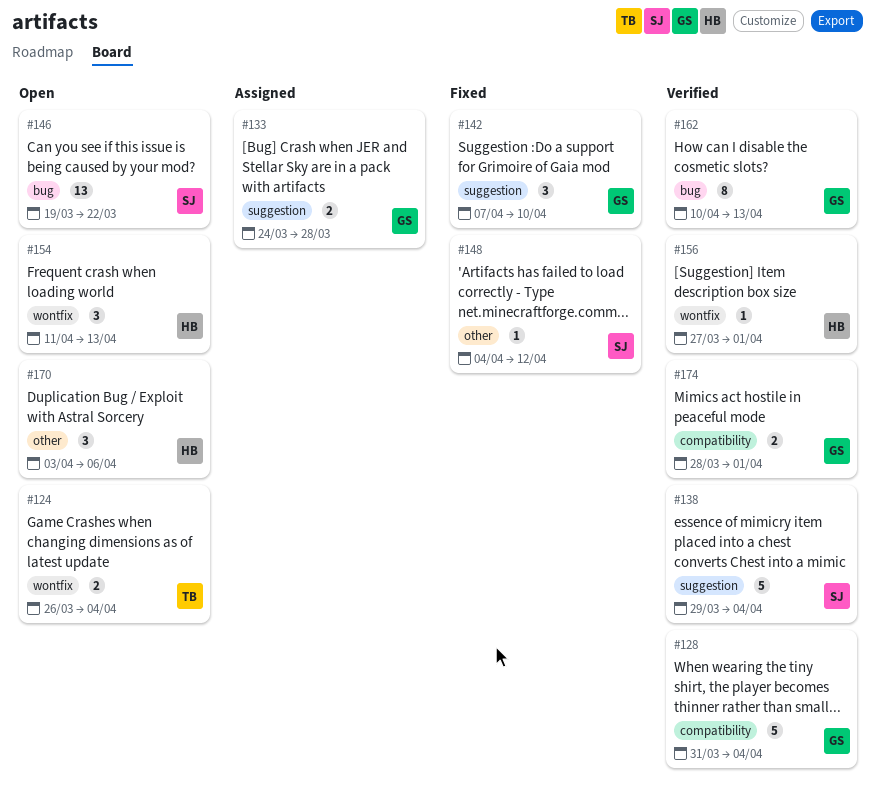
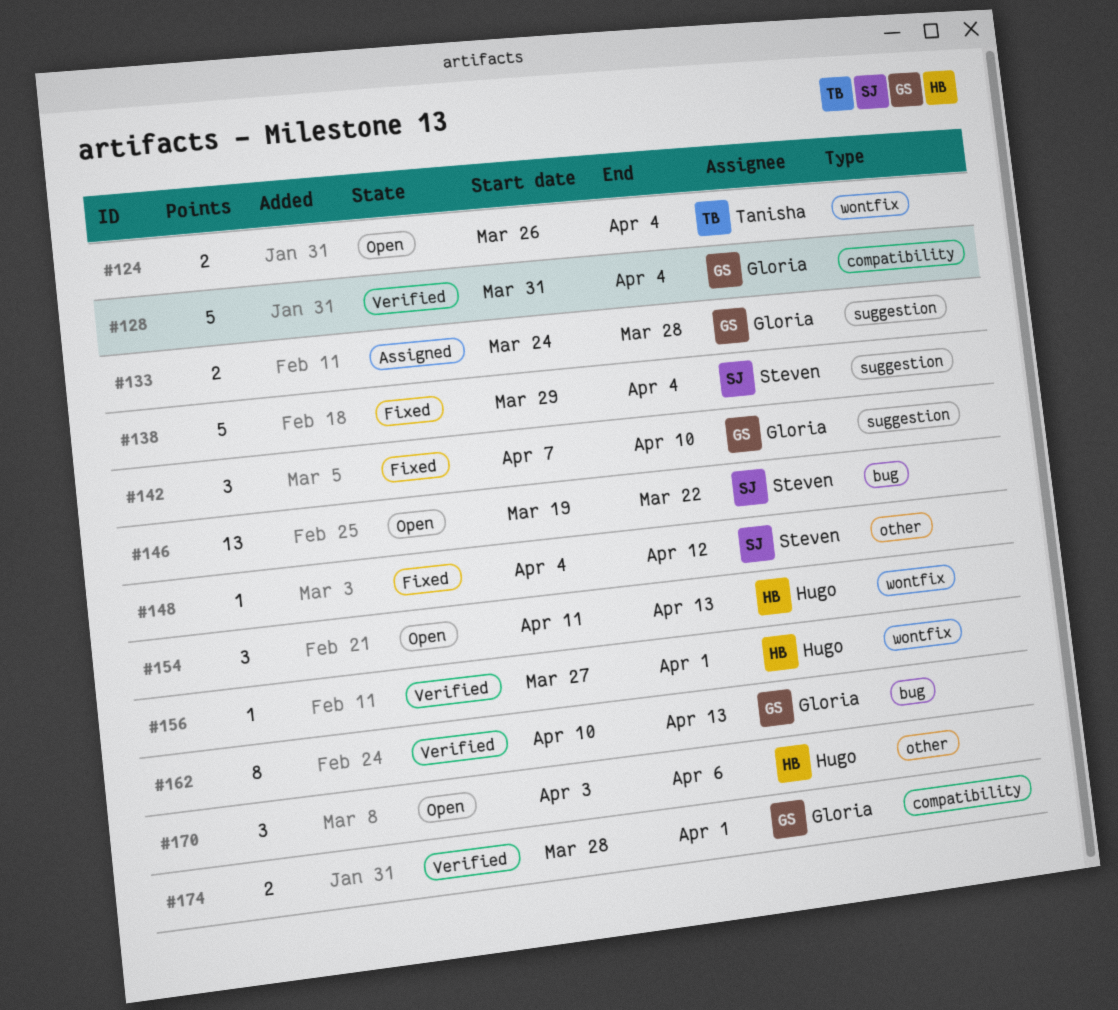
#138, status: Verified -> Fixed

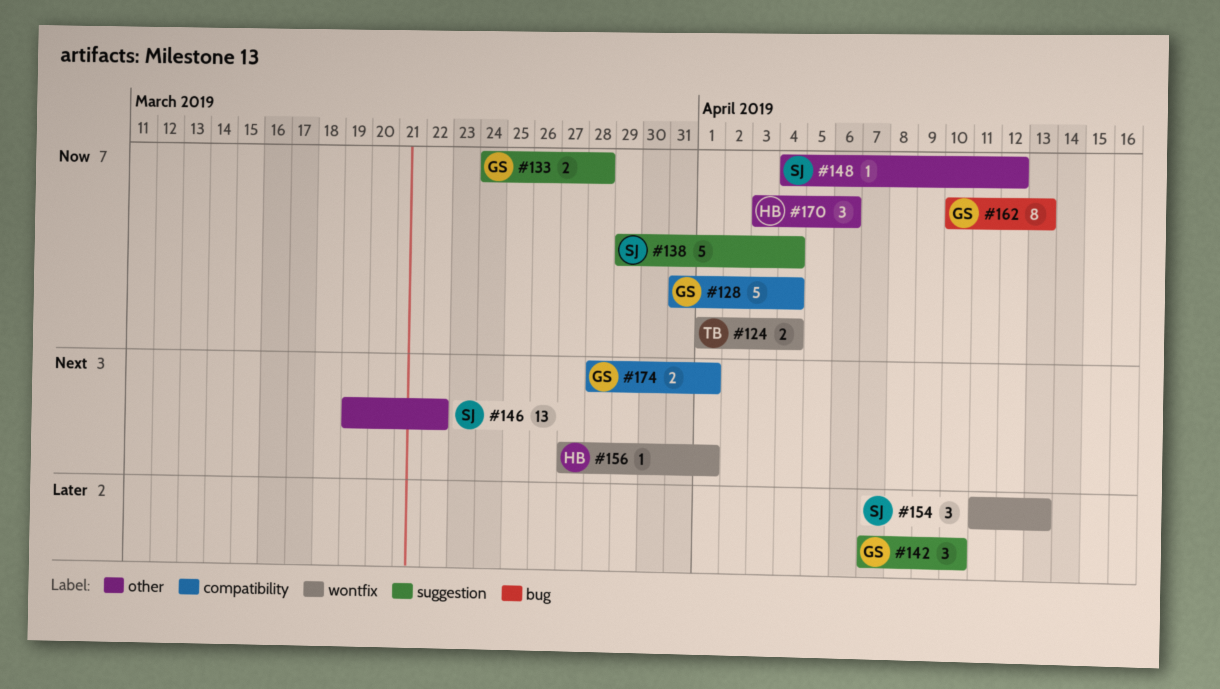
#124, start: Mar 26 -> Apr 1
#146, label: bug -> other
#154, owner: Hugo -> Steven

